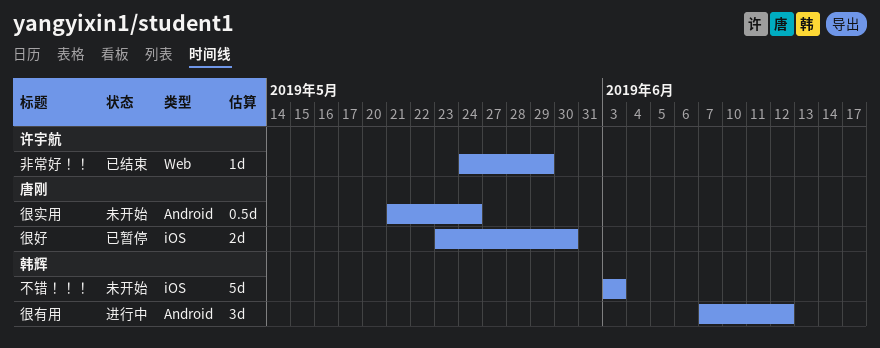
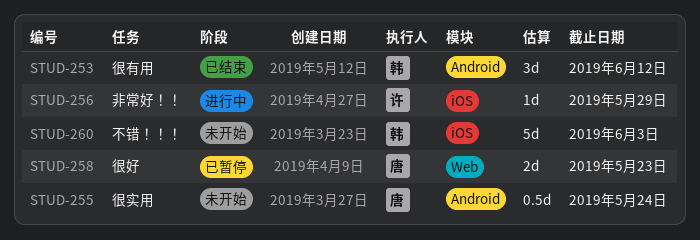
很好, label: iOS -> Web
很好, due: May 30 -> May 23
很有用, status: 进行中 -> 已结束
非常好！！, status: 已结束 -> 进行中
非常好！！, label: Web -> iOS

